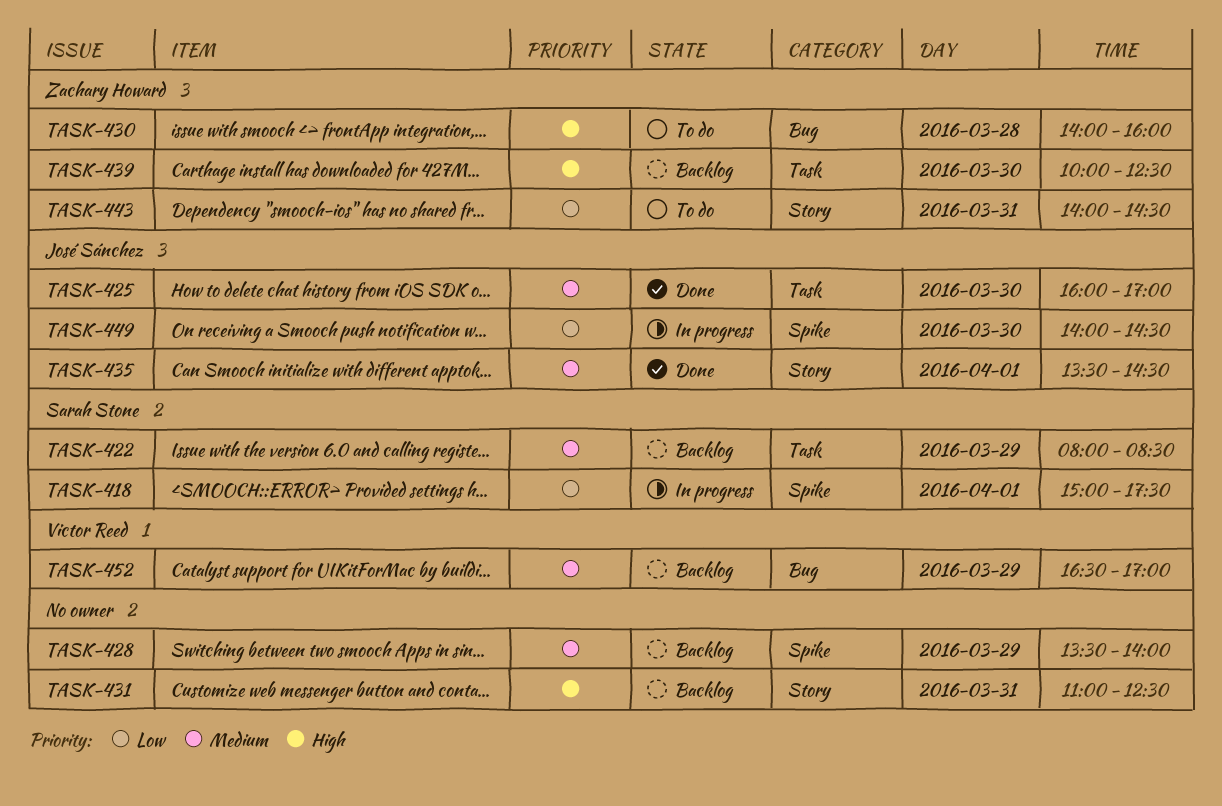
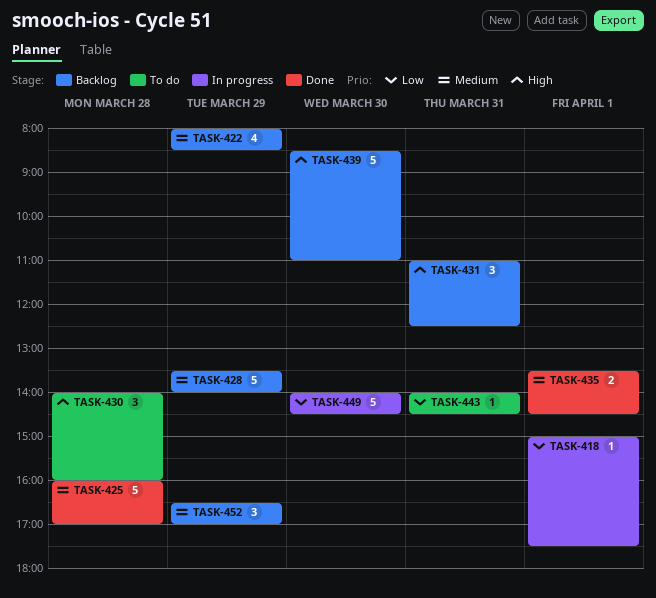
TASK-425, day: Mar 30 -> Mar 28
TASK-439, begins: 10:00 -> 08:30
TASK-439, ends: 12:30 -> 11:00

